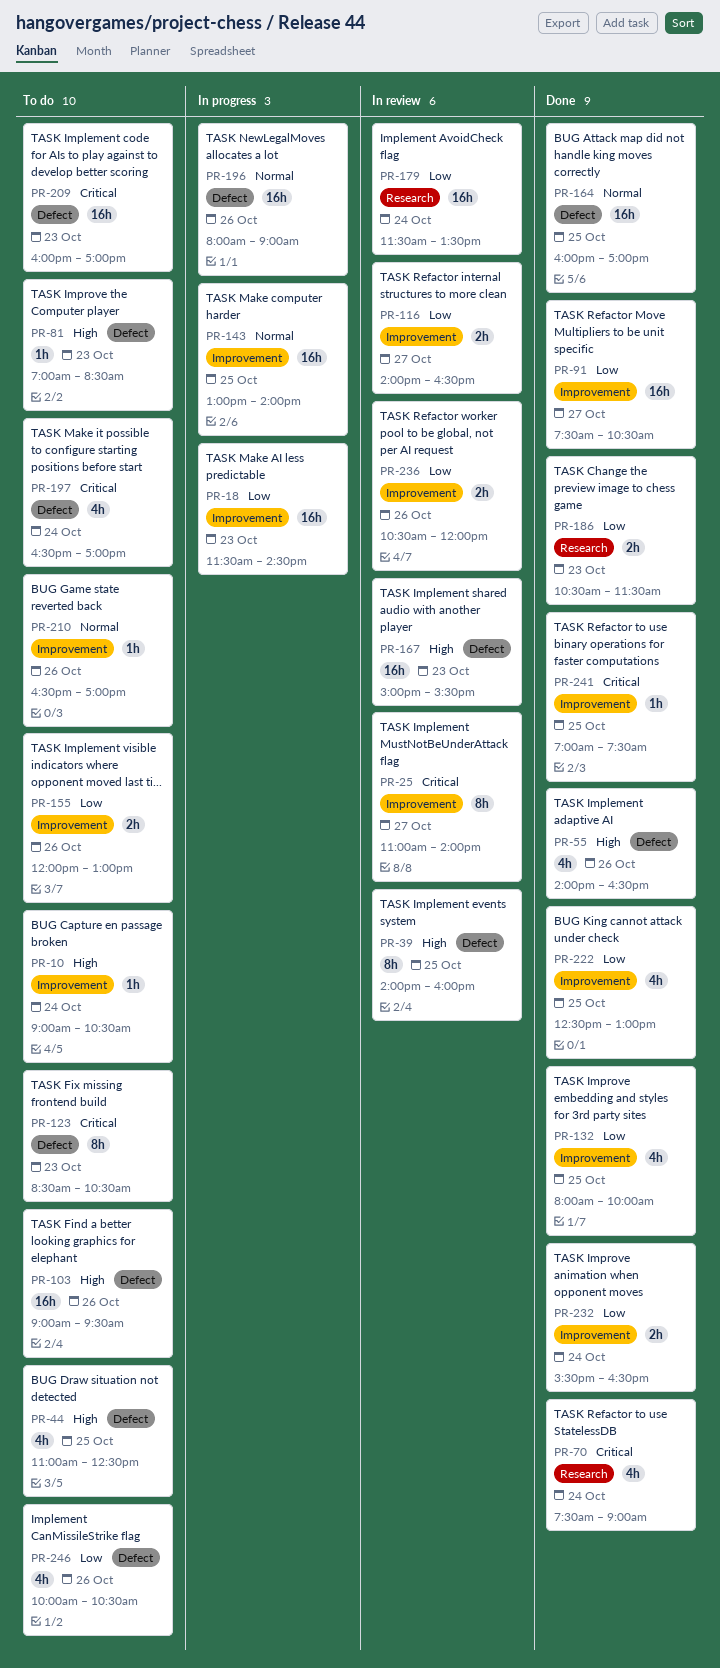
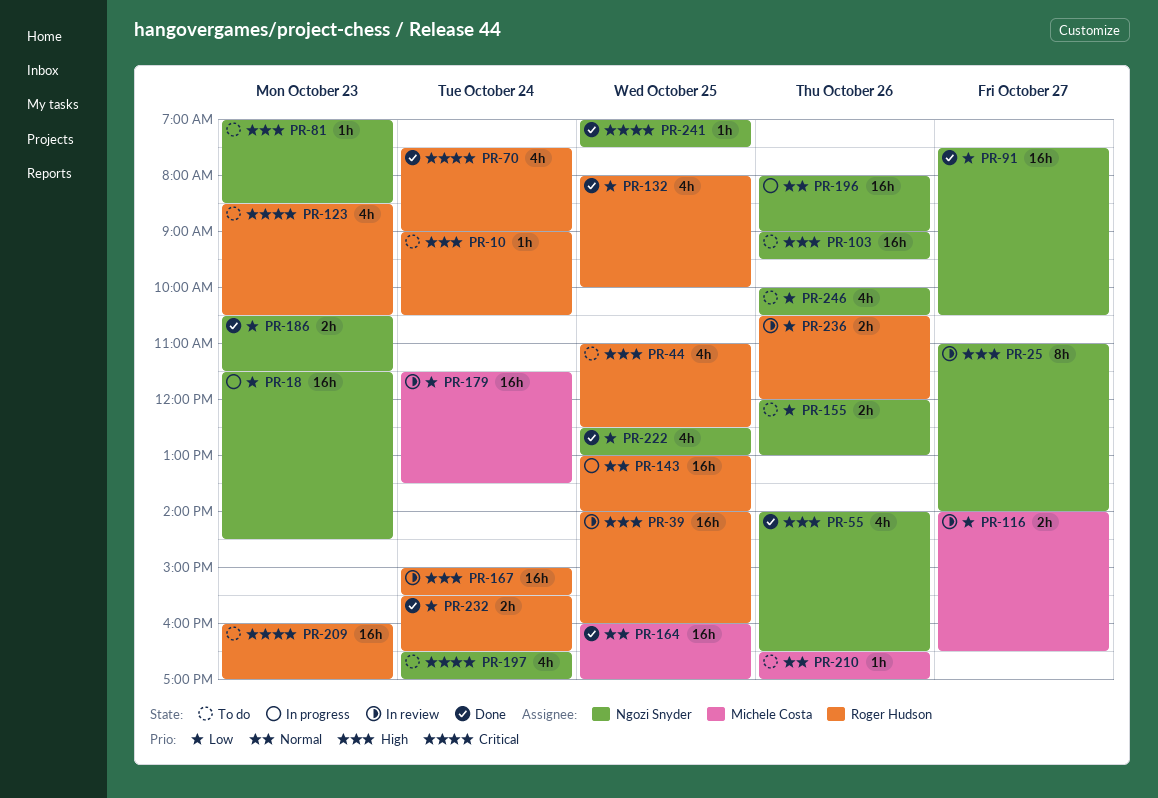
PR-25, priority: Critical -> High
PR-39, estimate: 8h -> 16h
PR-123, estimate: 8h -> 4h
PR-167, day: Oct 23 -> Oct 24

